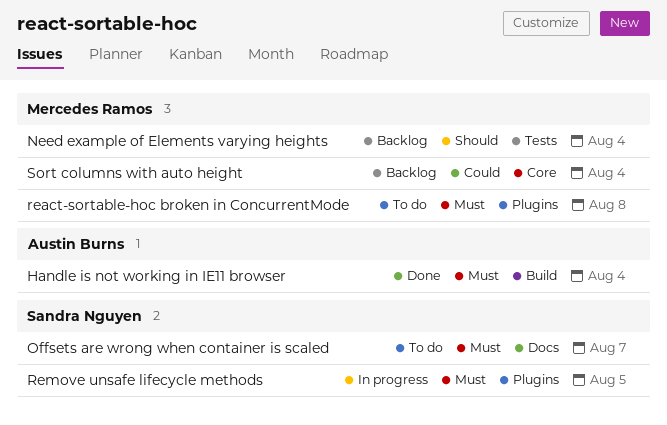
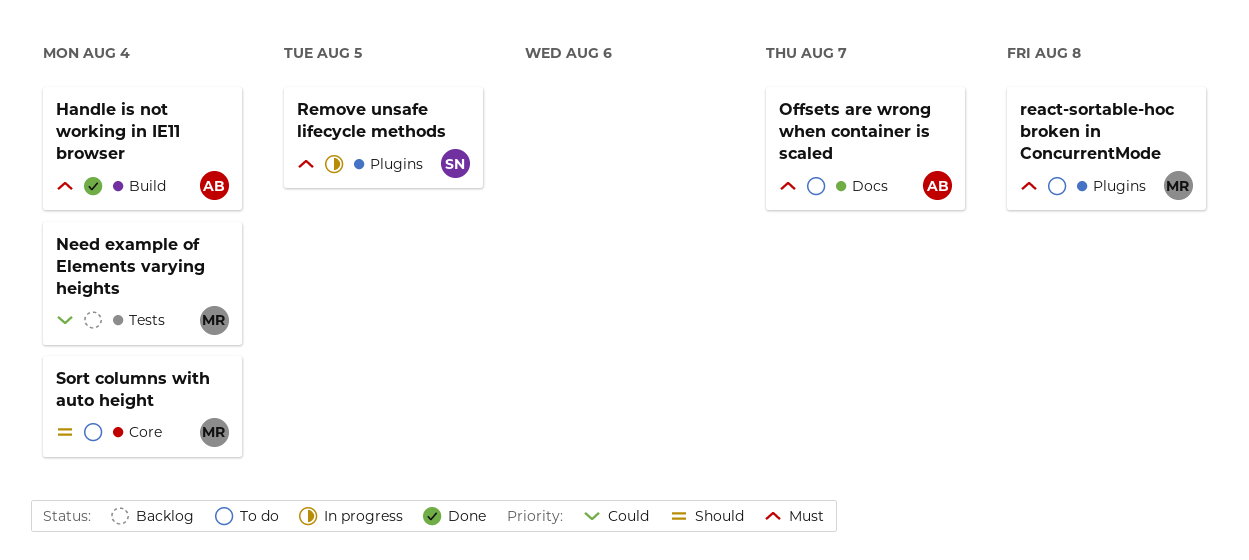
Need example of Elements varying heights, priority: Should -> Could
Offsets are wrong when container is scaled, owner: Sandra Nguyen -> Austin Burns
Sort columns with auto height, status: Backlog -> To do
Sort columns with auto height, priority: Could -> Should

